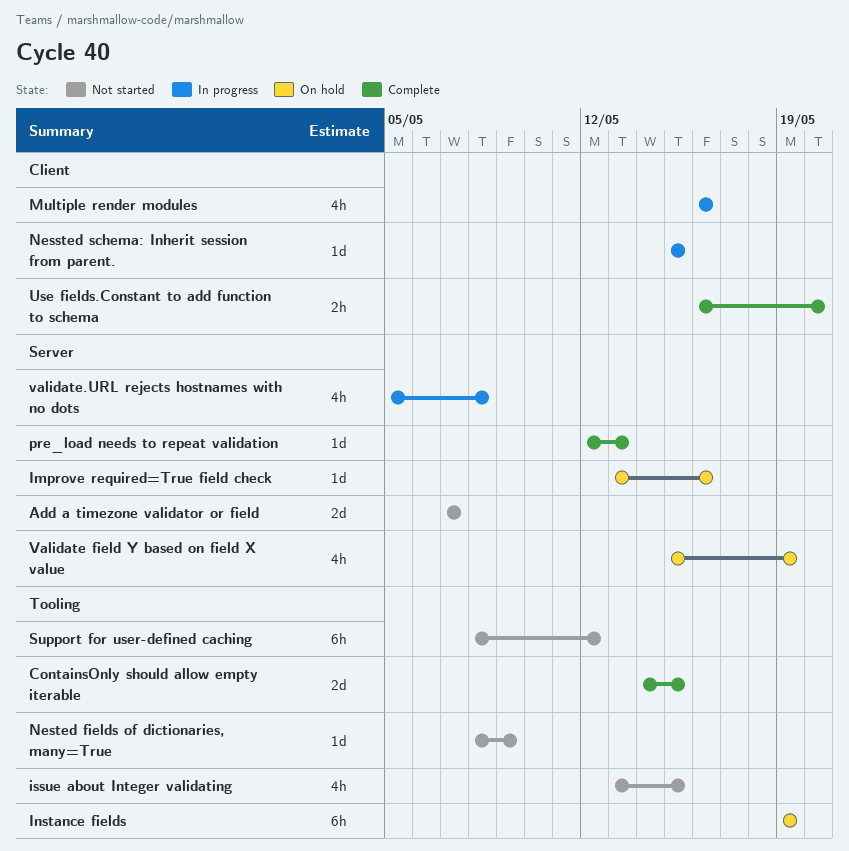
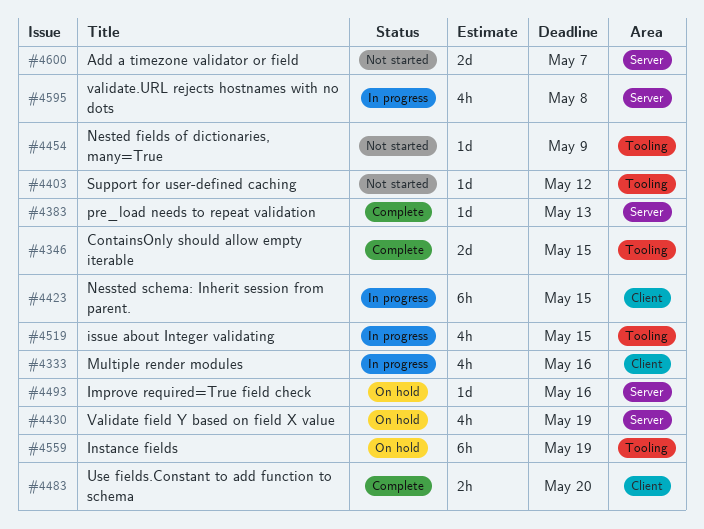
issue about Integer validating, status: Not started -> In progress
Nessted schema: Inherit session from parent., estimate: 1d -> 6h
Support for user-defined caching, estimate: 6h -> 1d

